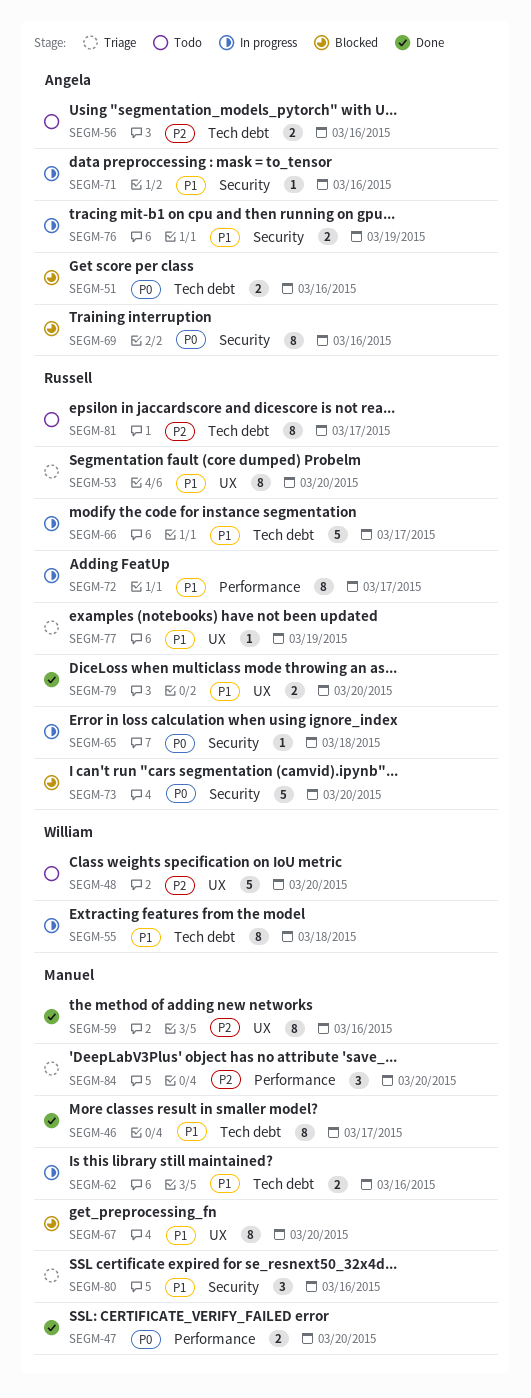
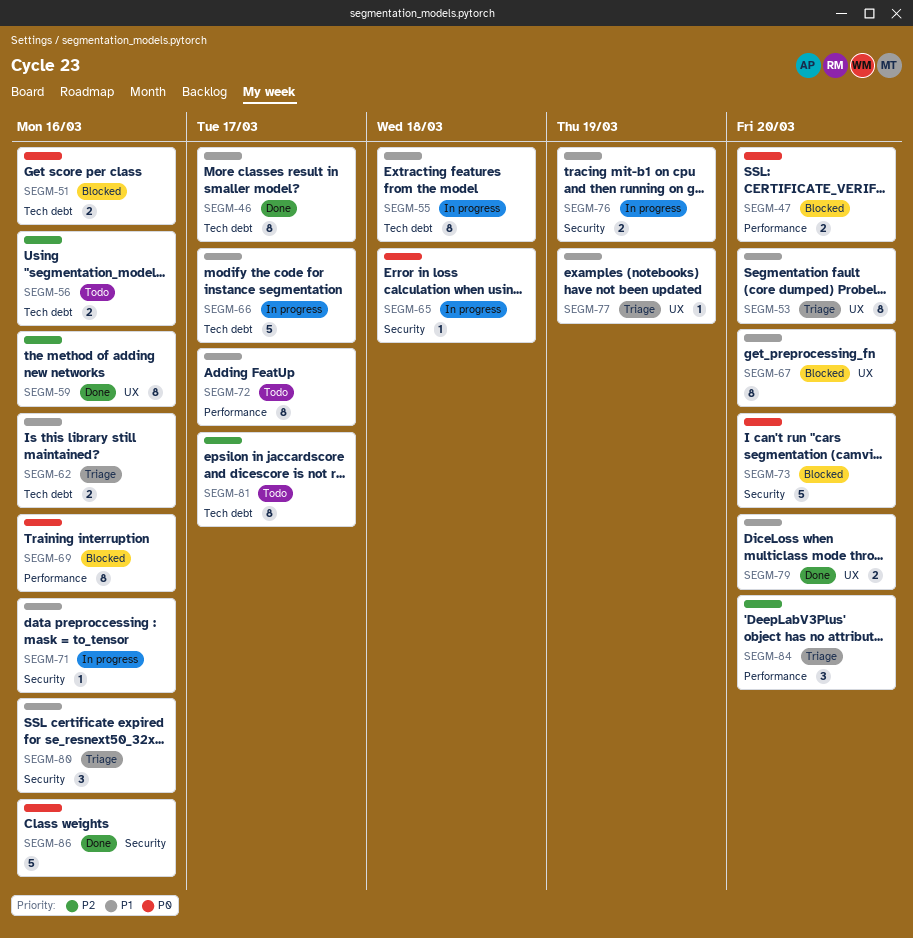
SEGM-47, status: Done -> Blocked
SEGM-48: present -> none
SEGM-62, status: In progress -> Triage
SEGM-69, label: Security -> Performance
SEGM-72, status: In progress -> Todo
SEGM-86: none -> present

